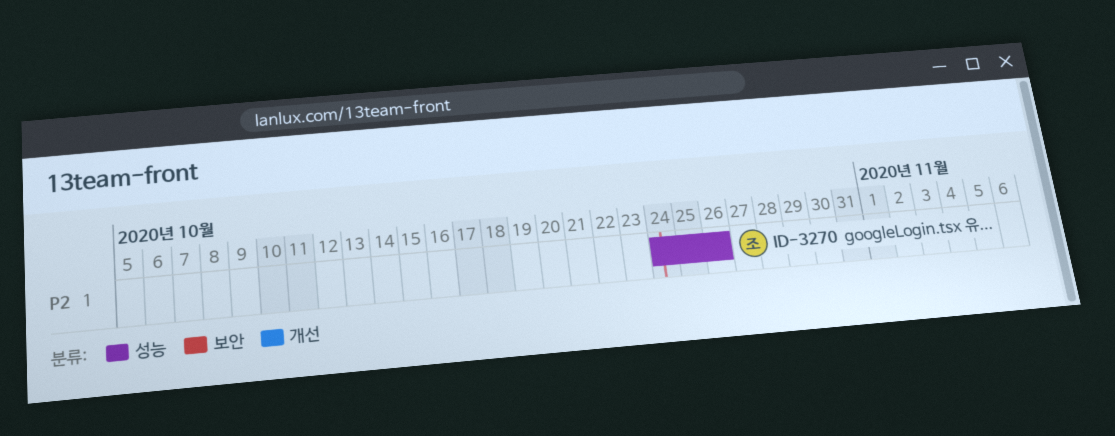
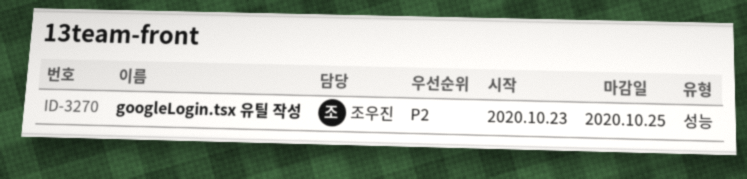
ID-3270, start: Oct 24 -> Oct 23
ID-3270, due: Oct 26 -> Oct 25

